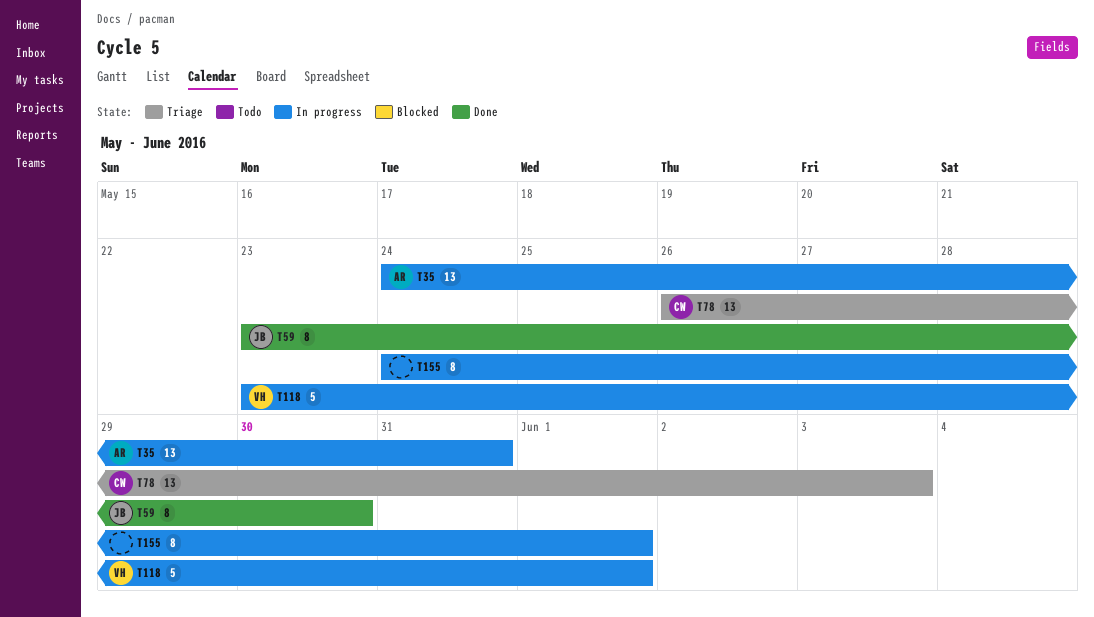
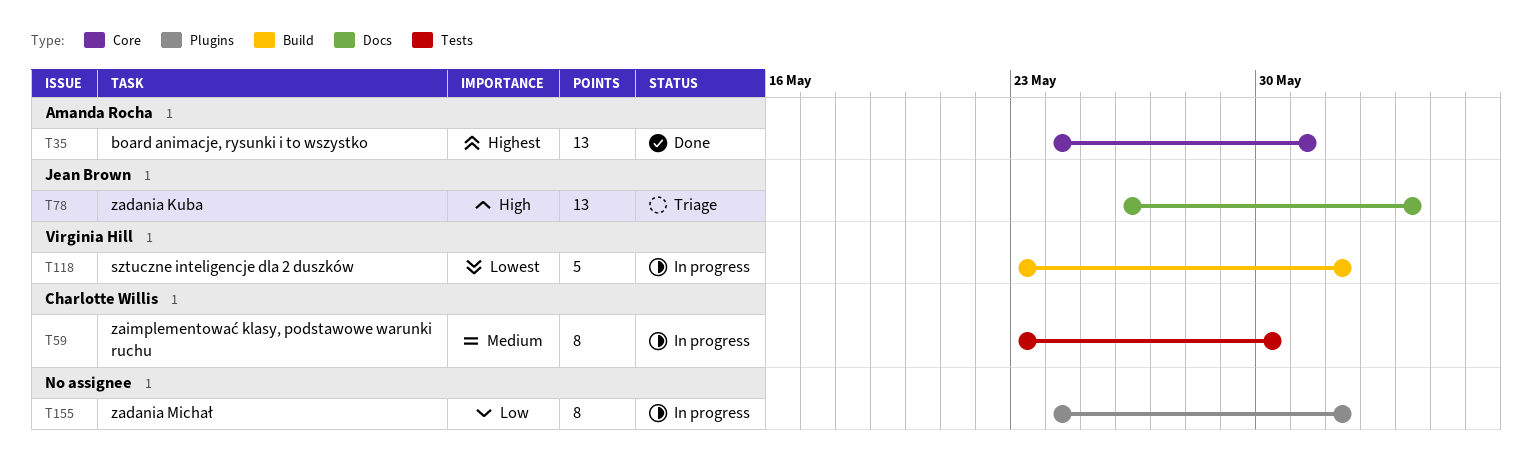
T35, status: In progress -> Done
T59, status: Done -> In progress
T59, owner: Jean Brown -> Charlotte Willis
T78, owner: Charlotte Willis -> Jean Brown

